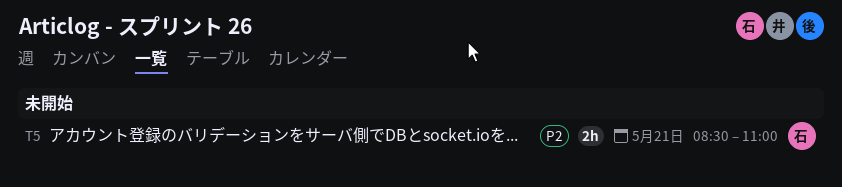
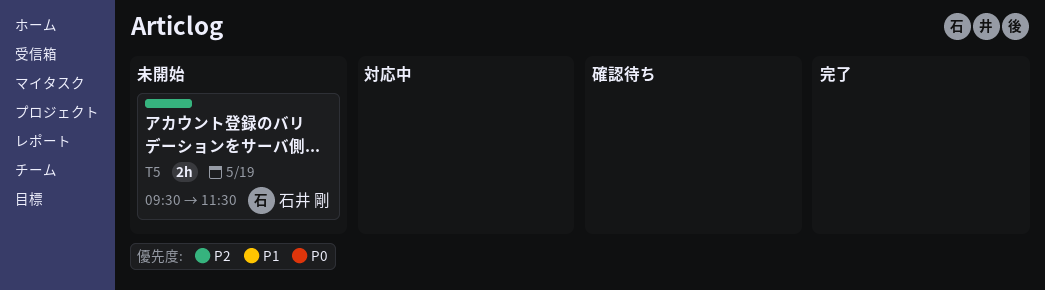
T5, day: May 21 -> May 19
T5, begins: 08:30 -> 09:30
T5, ends: 11:00 -> 11:30

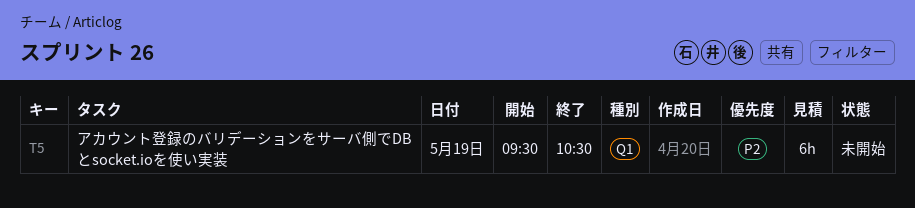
T5, estimate: 2h -> 6h
T5, ends: 11:30 -> 10:30

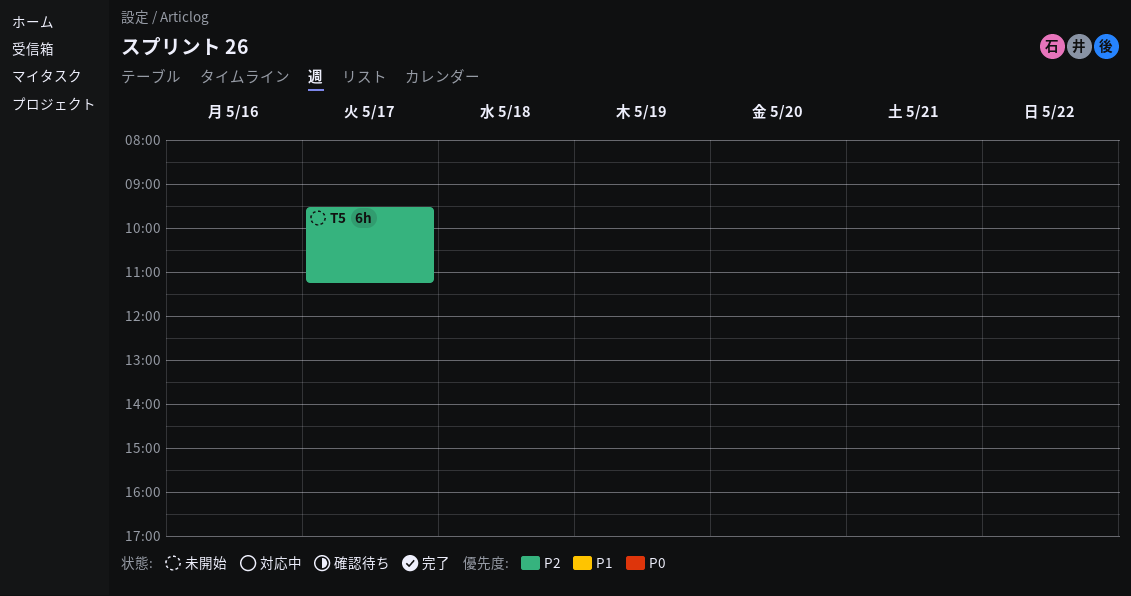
T5, day: May 19 -> May 17
T5, ends: 10:30 -> 11:15

